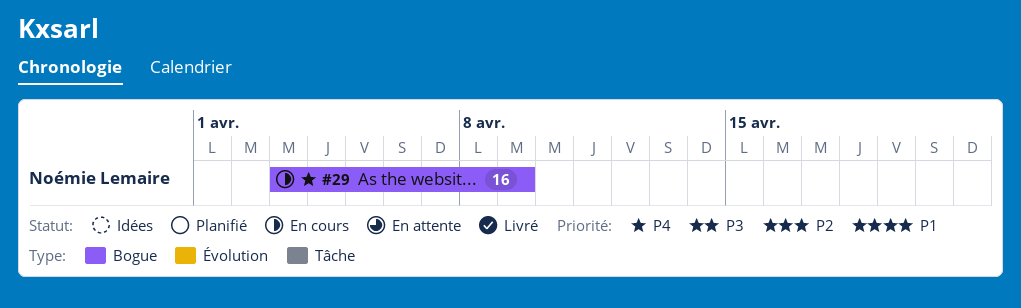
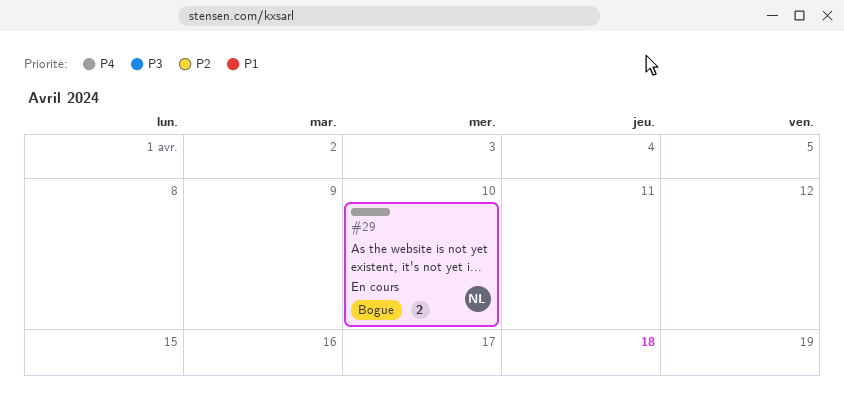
#29, estimate: 16 -> 2
#29, due: Apr 9 -> Apr 10

